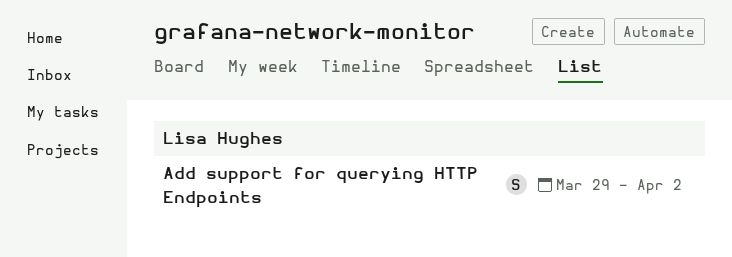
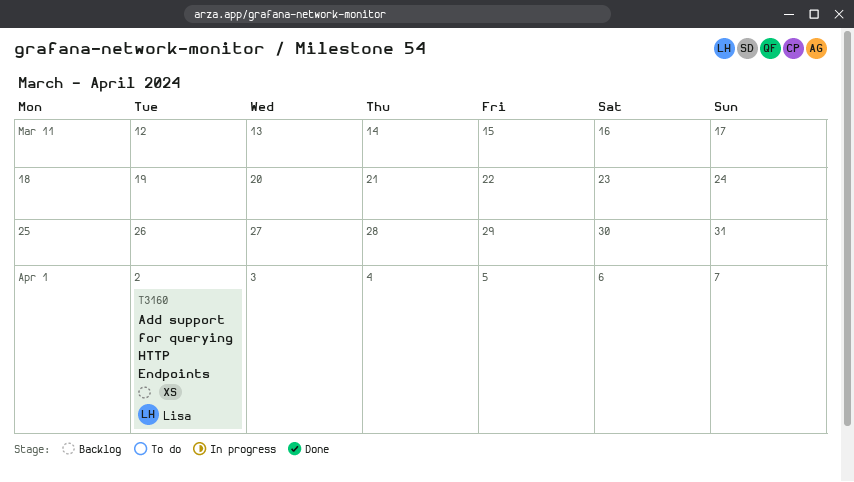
Add support for querying HTTP Endpoints, estimate: S -> XS

